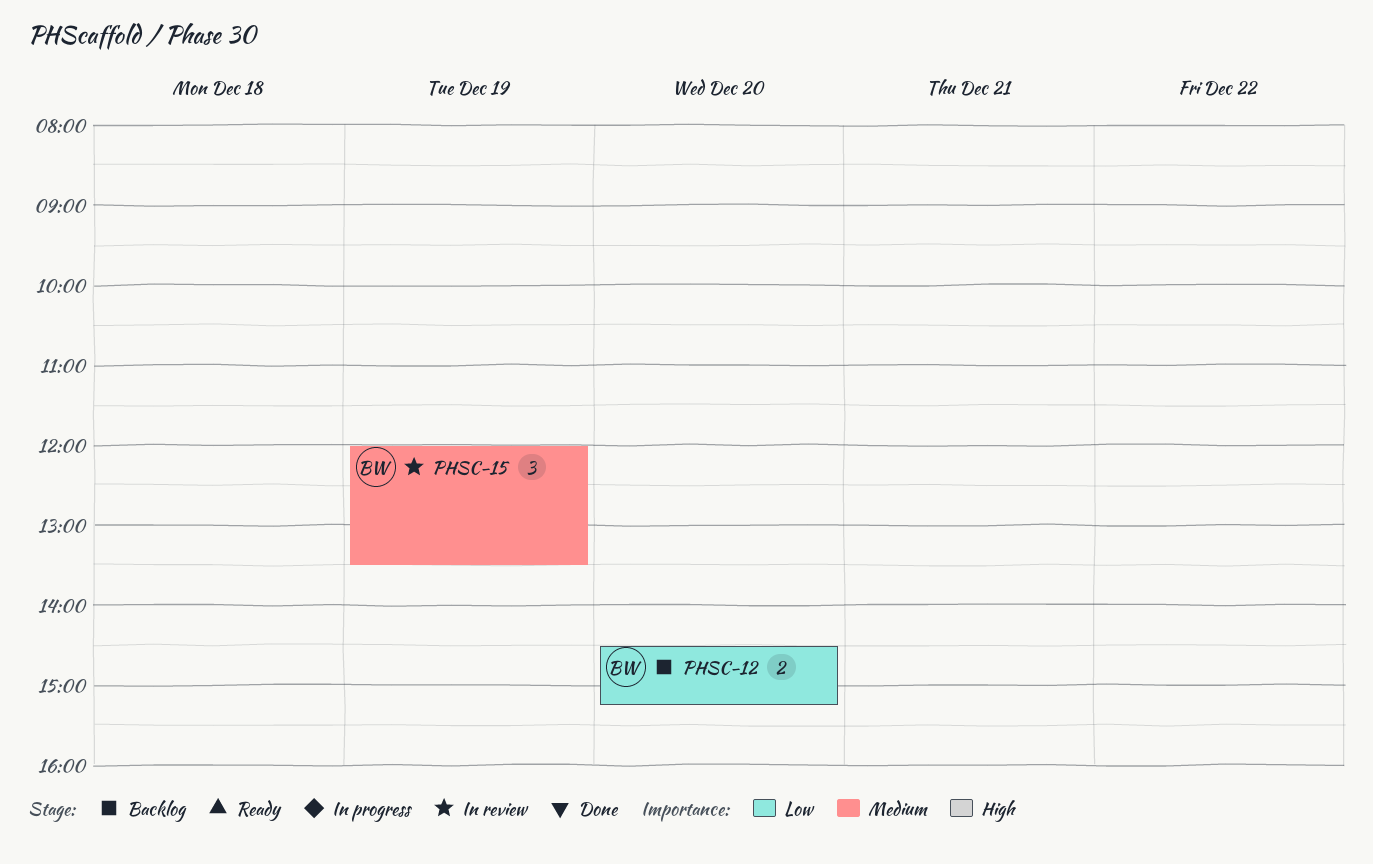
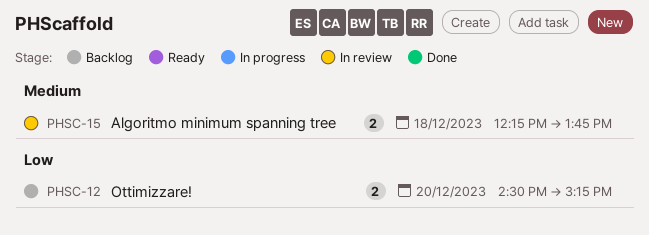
PHSC-15, estimate: 3 -> 2
PHSC-15, day: Dec 19 -> Dec 18
PHSC-15, begins: 12:00 -> 12:15
PHSC-15, ends: 13:30 -> 13:45

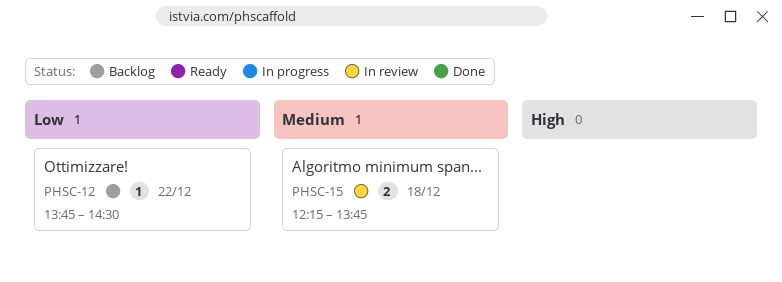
PHSC-12, estimate: 2 -> 1
PHSC-12, day: Dec 20 -> Dec 22
PHSC-12, begins: 14:30 -> 13:45
PHSC-12, ends: 15:15 -> 14:30

